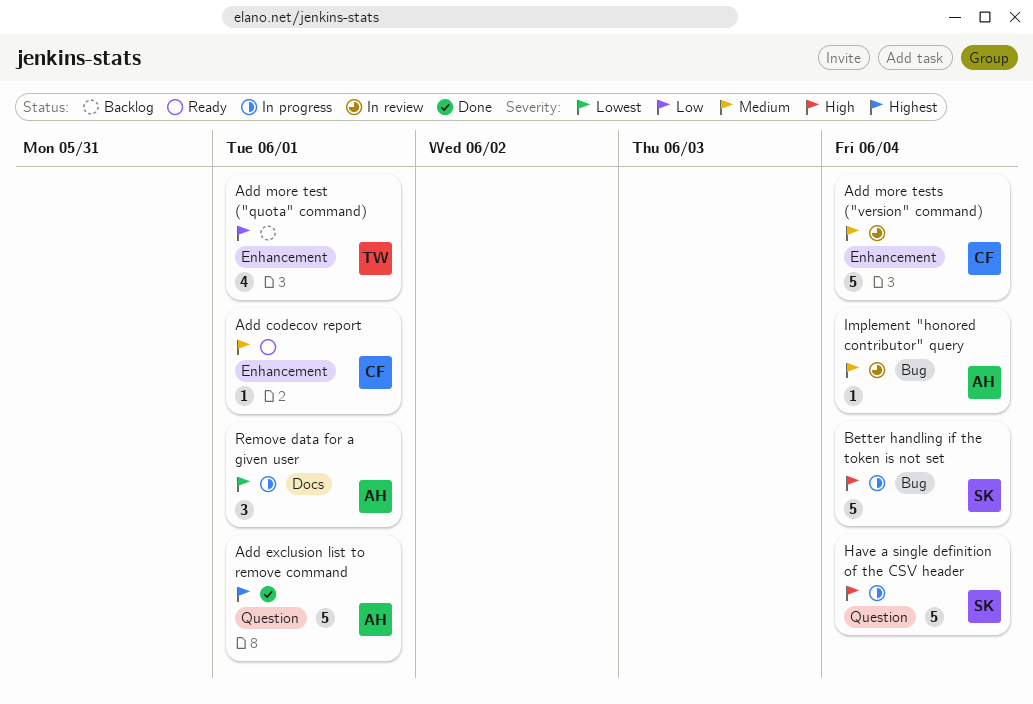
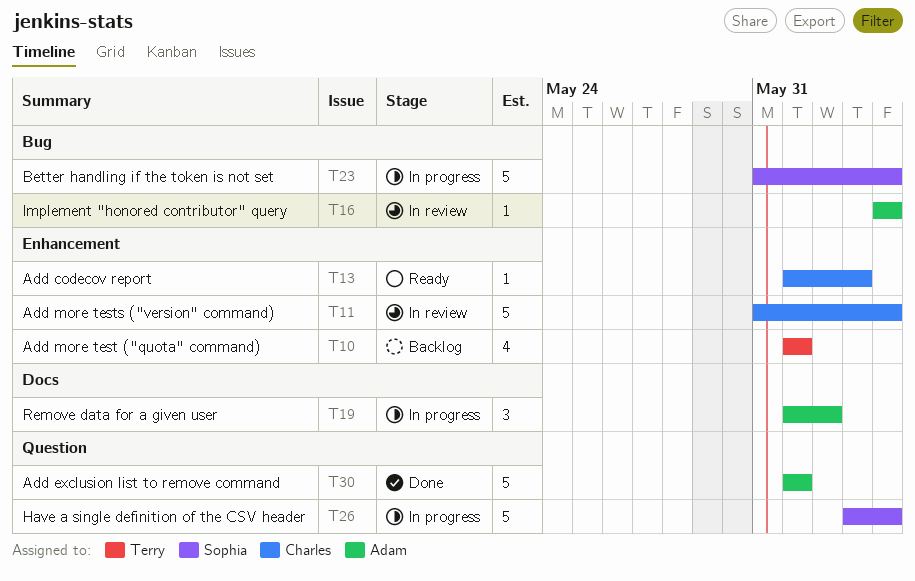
Add codecov report, due: Jun 1 -> Jun 3
Remove data for a given user, due: Jun 1 -> Jun 2

